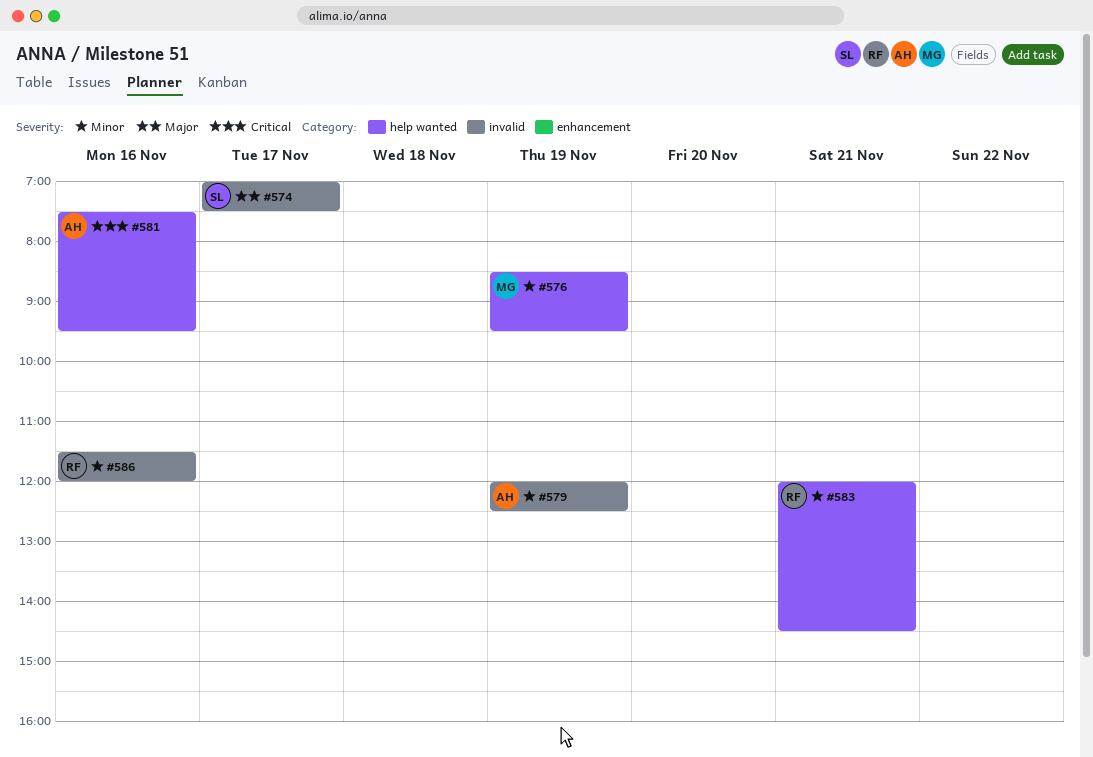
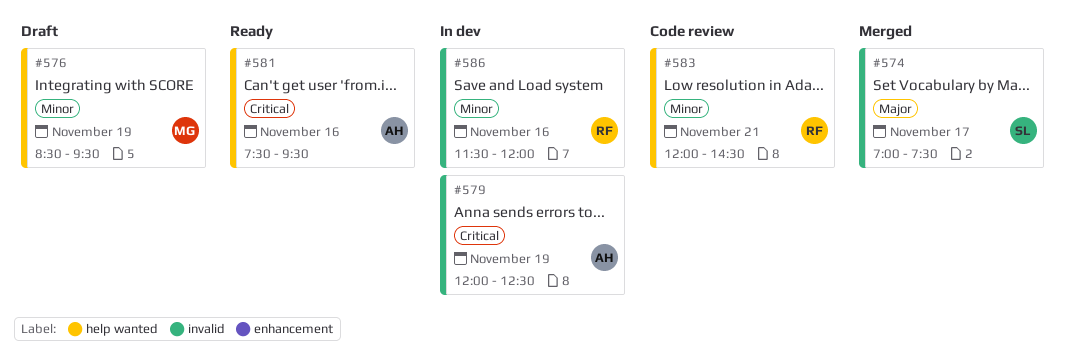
#579, priority: Minor -> Critical

